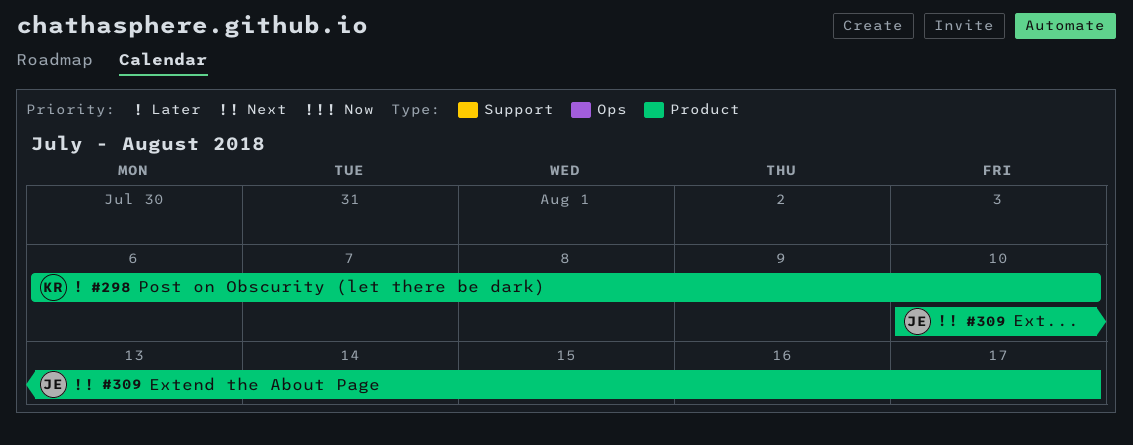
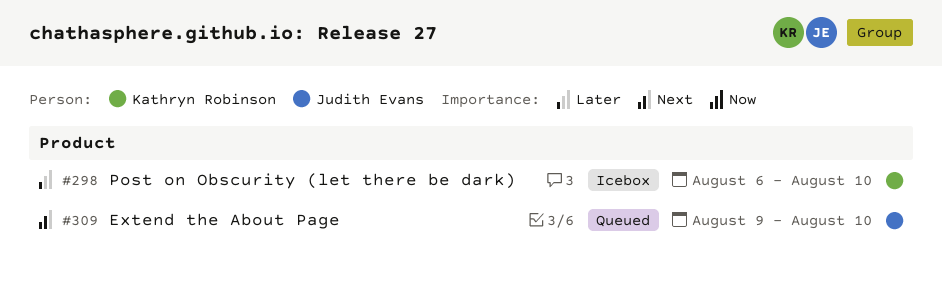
#309, start: Aug 10 -> Aug 9
#309, due: Aug 17 -> Aug 10

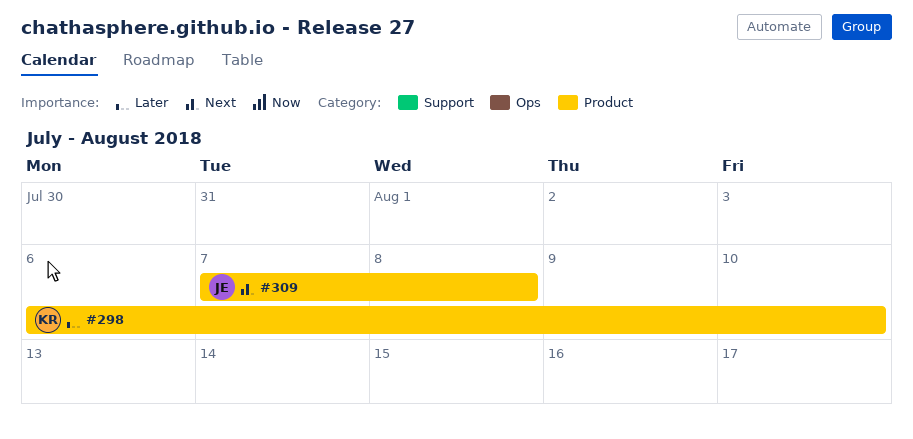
#309, start: Aug 9 -> Aug 7
#309, due: Aug 10 -> Aug 8

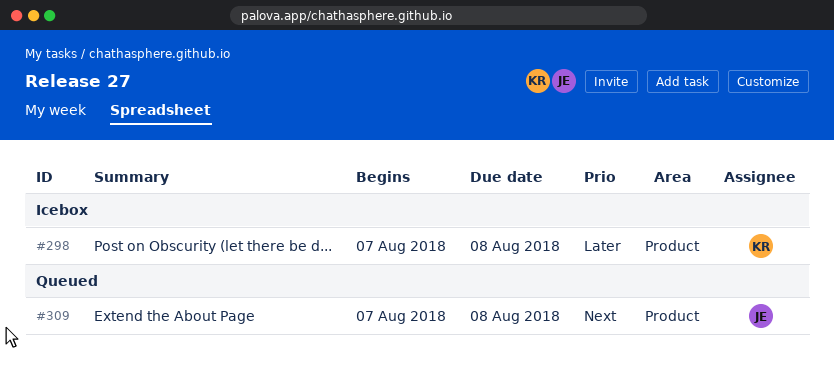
#298, start: Aug 6 -> Aug 7
#298, due: Aug 10 -> Aug 8

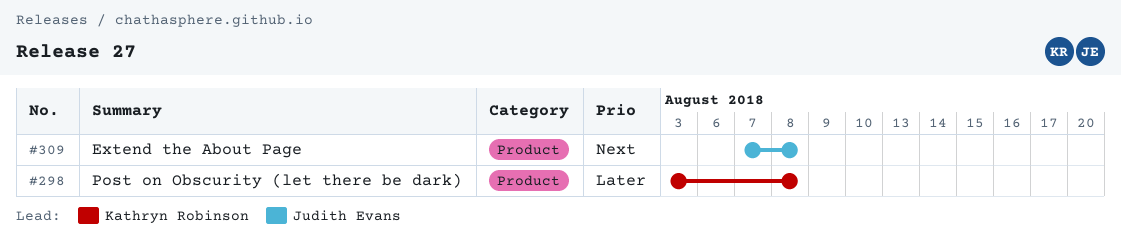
#298, start: Aug 7 -> Aug 3

